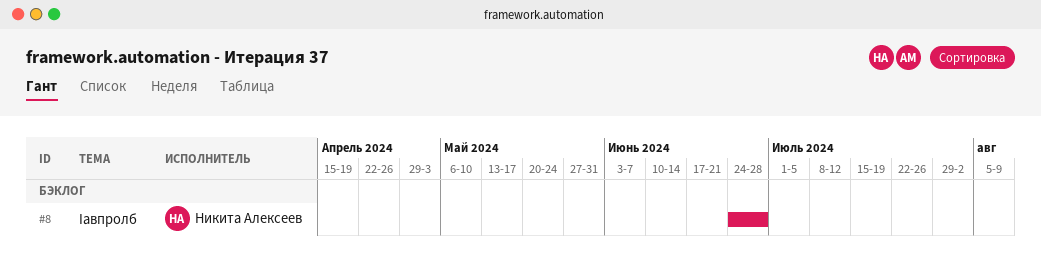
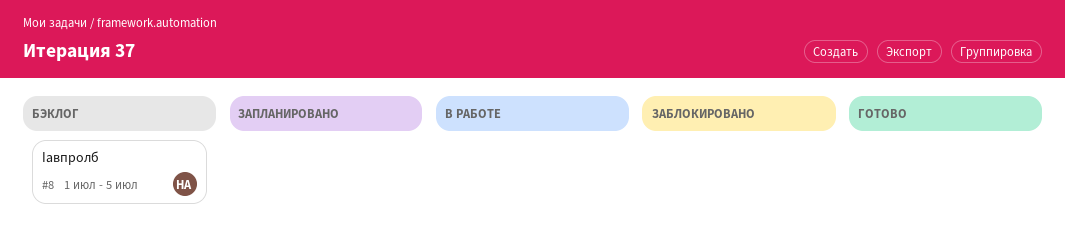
#8, start: Jun 24 -> Jul 1
#8, due: Jun 28 -> Jul 5

